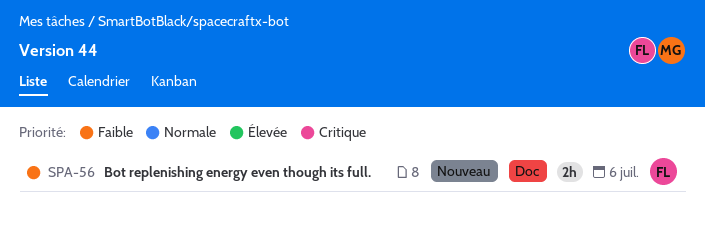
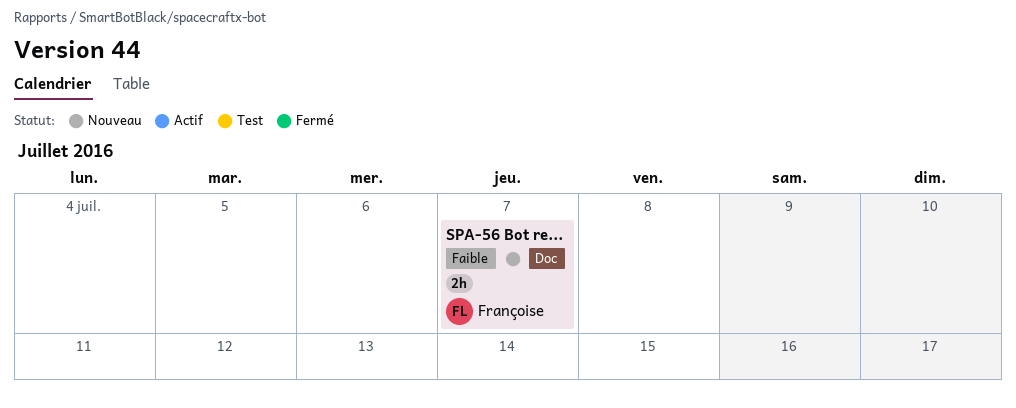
SPA-56, due: Jul 6 -> Jul 7

